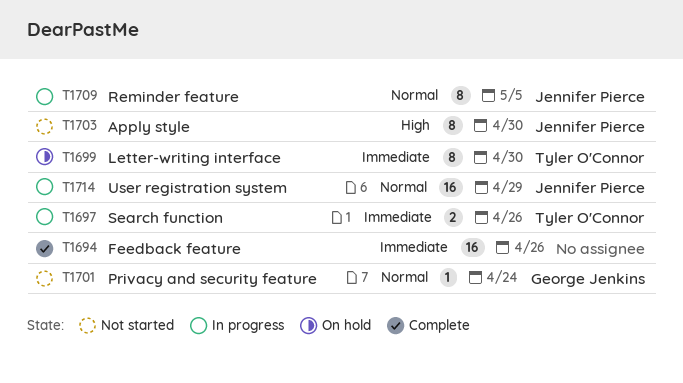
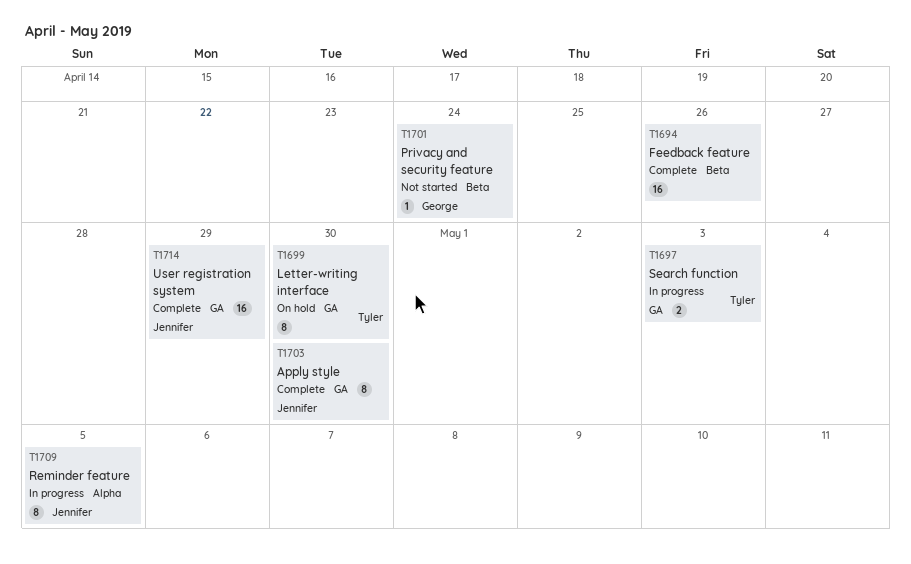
T1697, due: Apr 26 -> May 3
T1703, status: Not started -> Complete
T1714, status: In progress -> Complete

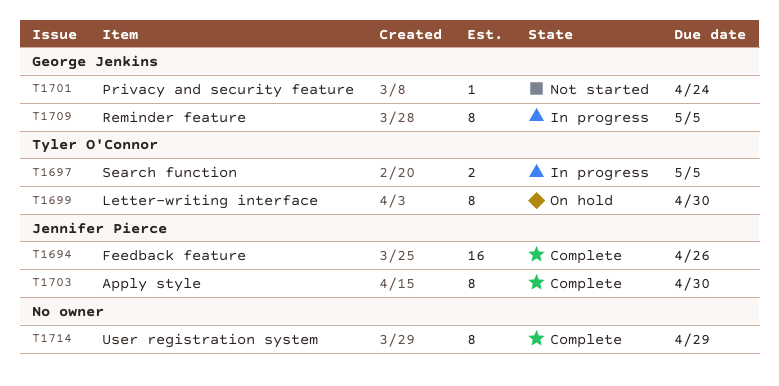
T1694, owner: none -> Jennifer Pierce
T1697, due: May 3 -> May 5
T1709, owner: Jennifer Pierce -> George Jenkins
T1714, owner: Jennifer Pierce -> none
T1714, estimate: 16 -> 8

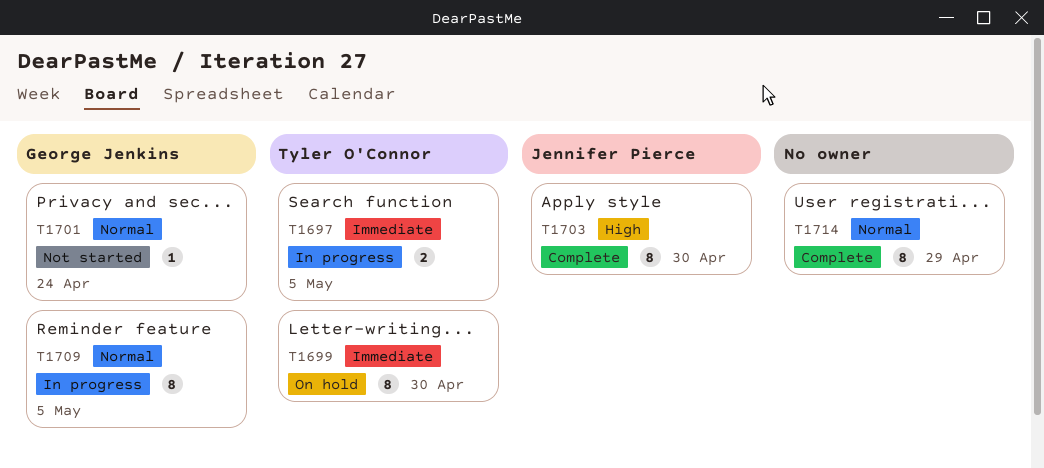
T1694: present -> none

